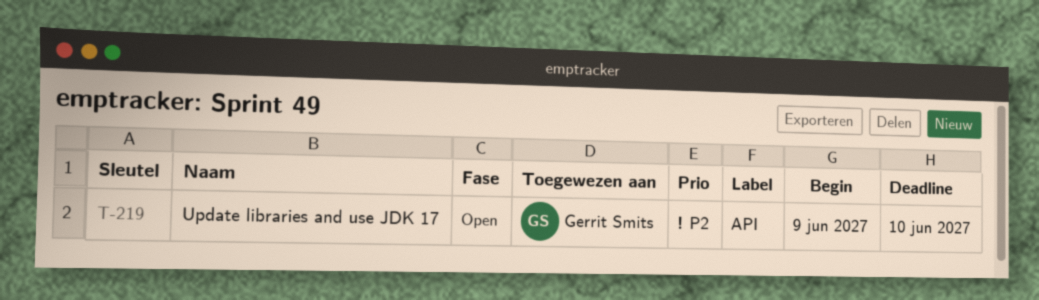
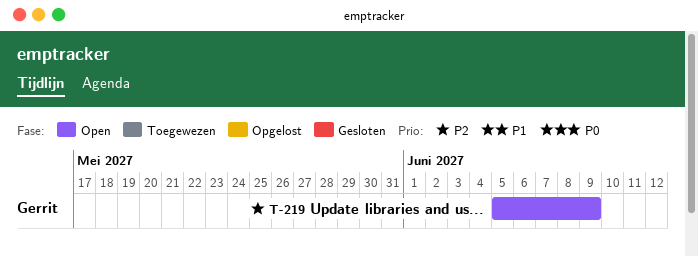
T-219, start: Jun 9 -> Jun 5
T-219, due: Jun 10 -> Jun 9

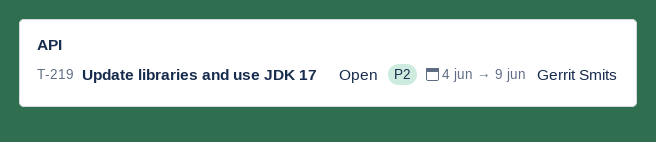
T-219, start: Jun 5 -> Jun 4

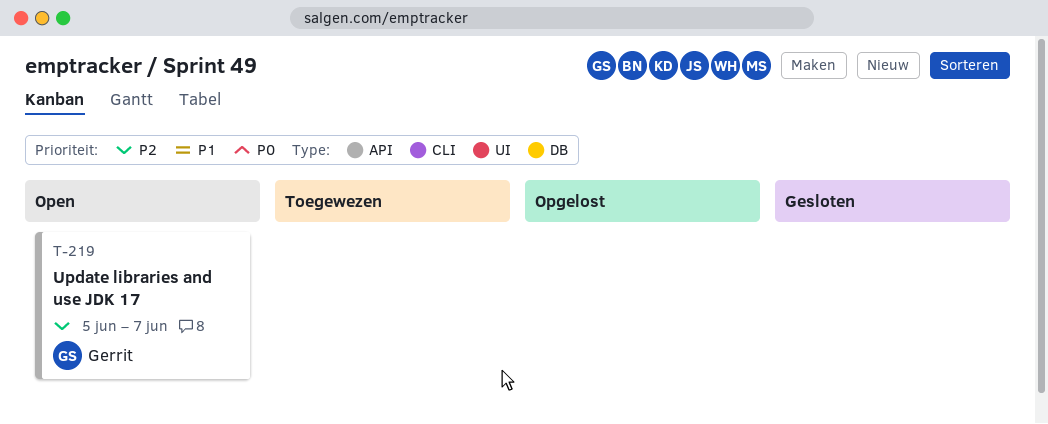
T-219, start: Jun 4 -> Jun 5
T-219, due: Jun 9 -> Jun 7

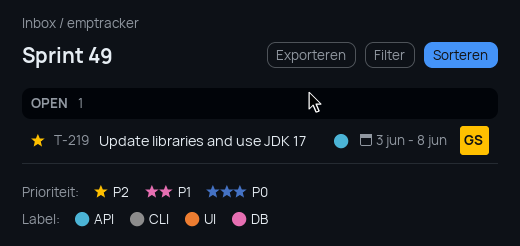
T-219, start: Jun 5 -> Jun 3
T-219, due: Jun 7 -> Jun 8

